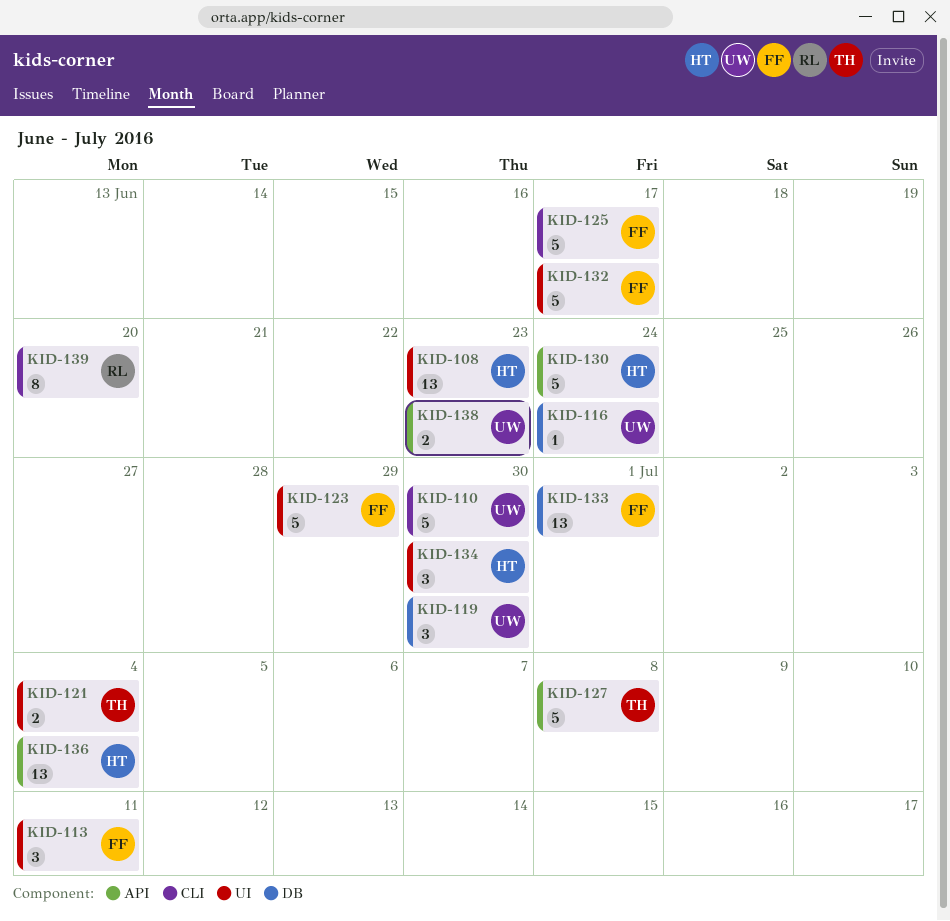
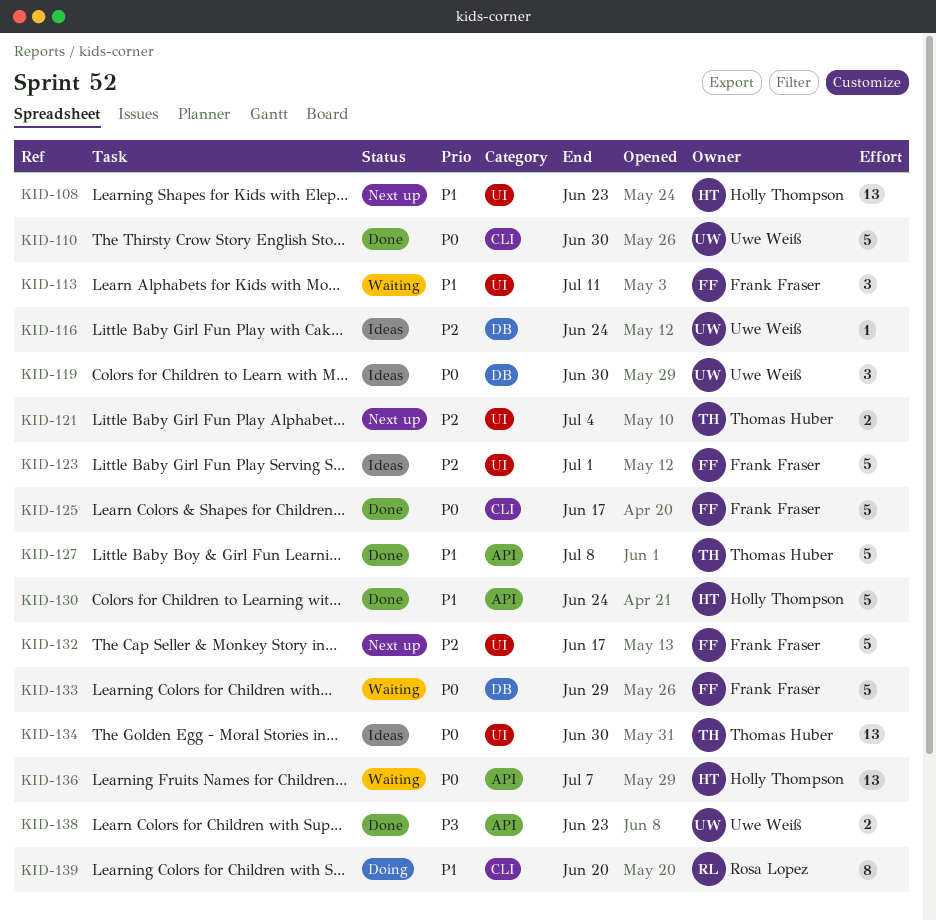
KID-123, due: Jun 29 -> Jul 1
KID-133, estimate: 13 -> 5
KID-133, due: Jul 1 -> Jun 29
KID-134, owner: Holly Thompson -> Thomas Huber
KID-134, estimate: 3 -> 13
KID-136, due: Jul 4 -> Jul 7

